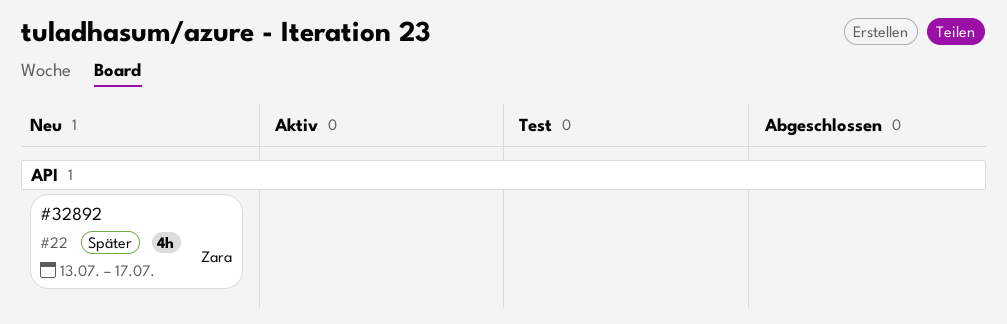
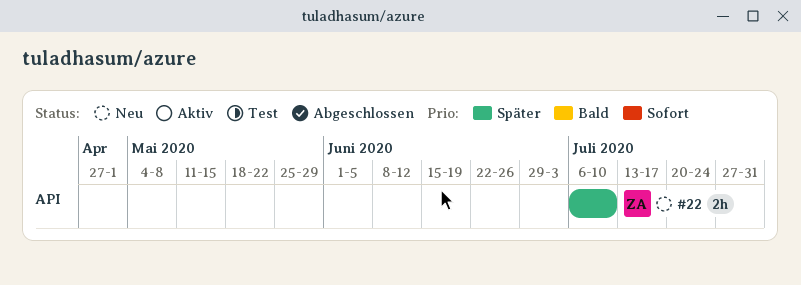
#22, estimate: 4h -> 2h
#22, start: Jul 13 -> Jul 6
#22, due: Jul 17 -> Jul 10

